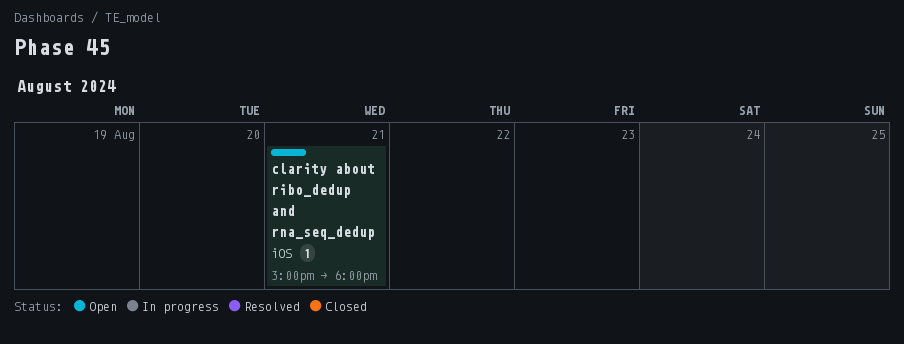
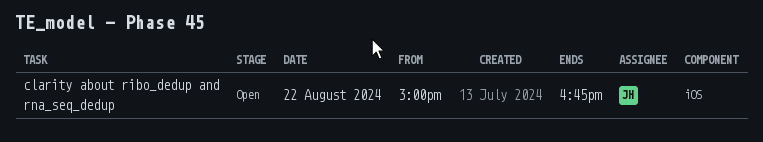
clarity about ribo_dedup and rna_seq_dedup, day: Aug 21 -> Aug 22
clarity about ribo_dedup and rna_seq_dedup, ends: 18:00 -> 16:45

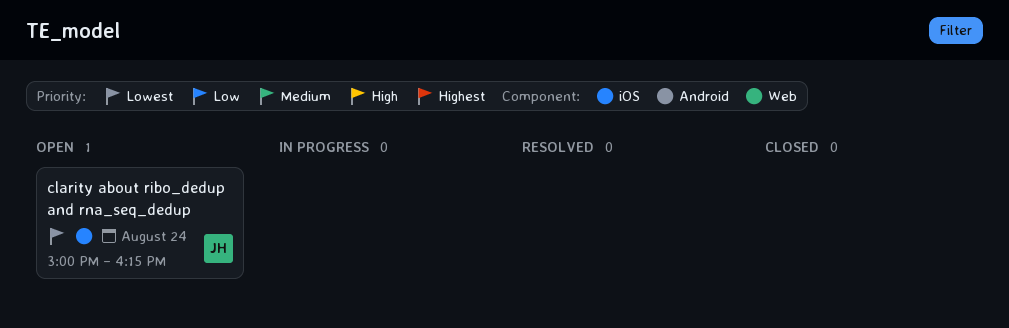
clarity about ribo_dedup and rna_seq_dedup, day: Aug 22 -> Aug 24
clarity about ribo_dedup and rna_seq_dedup, ends: 16:45 -> 16:15

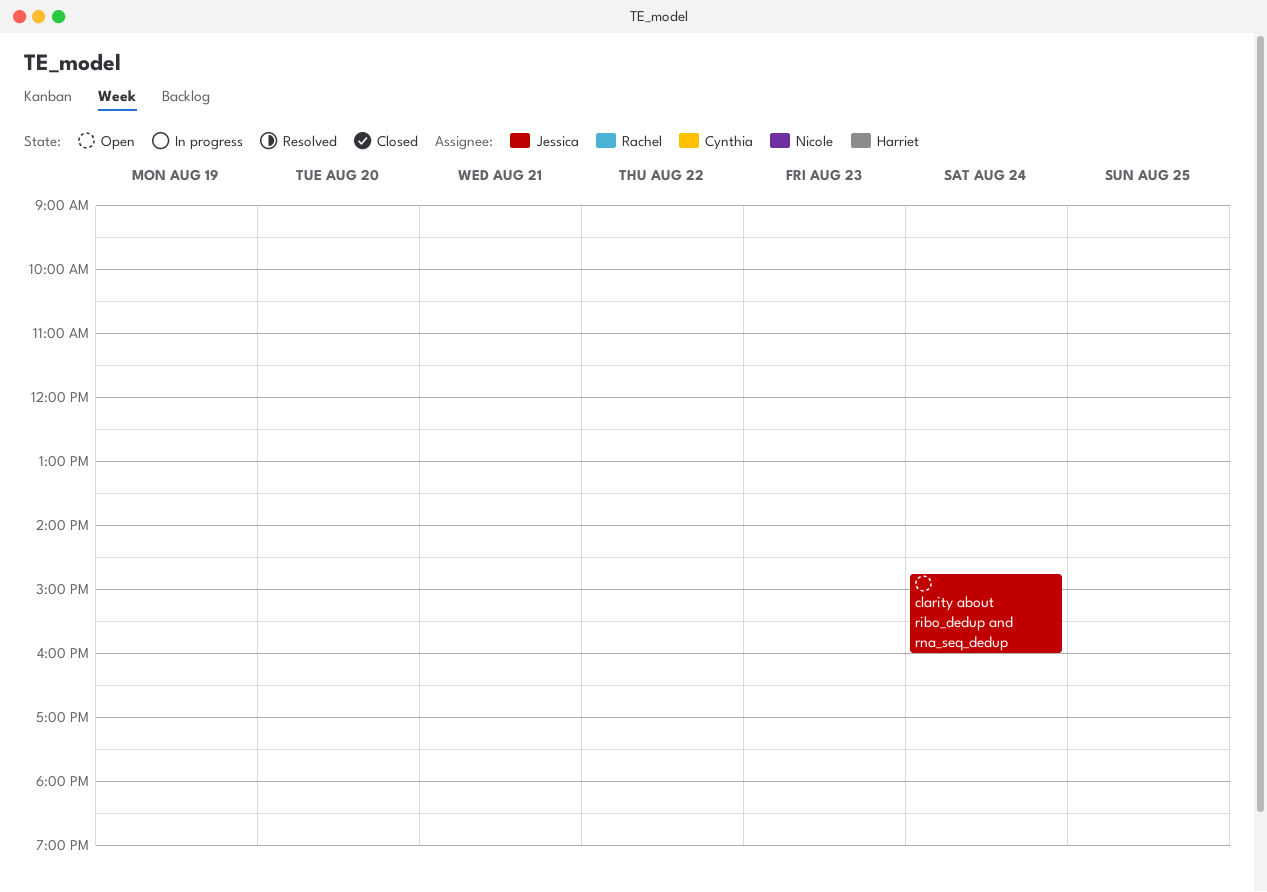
clarity about ribo_dedup and rna_seq_dedup, begins: 15:00 -> 14:45
clarity about ribo_dedup and rna_seq_dedup, ends: 16:15 -> 16:00

